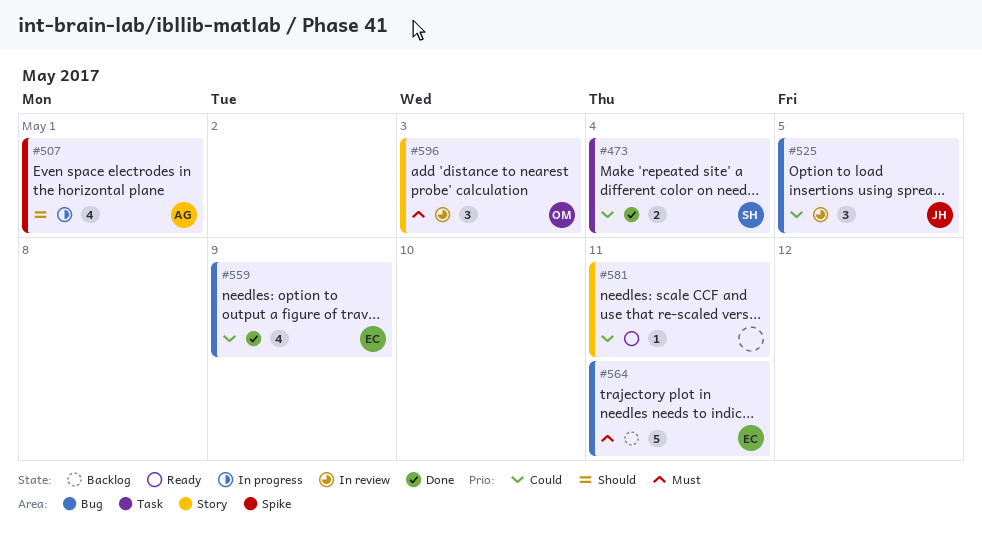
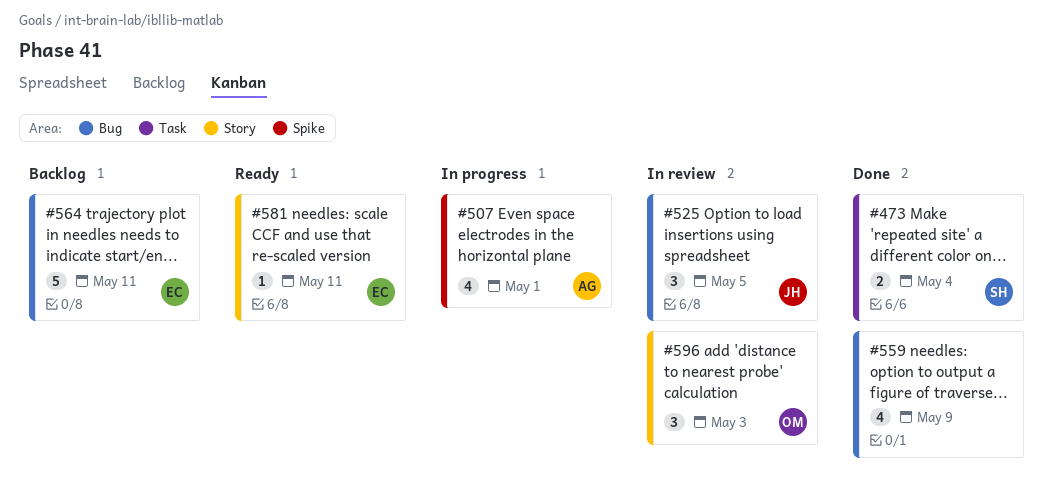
#559, owner: EC -> none
#581, owner: none -> EC

